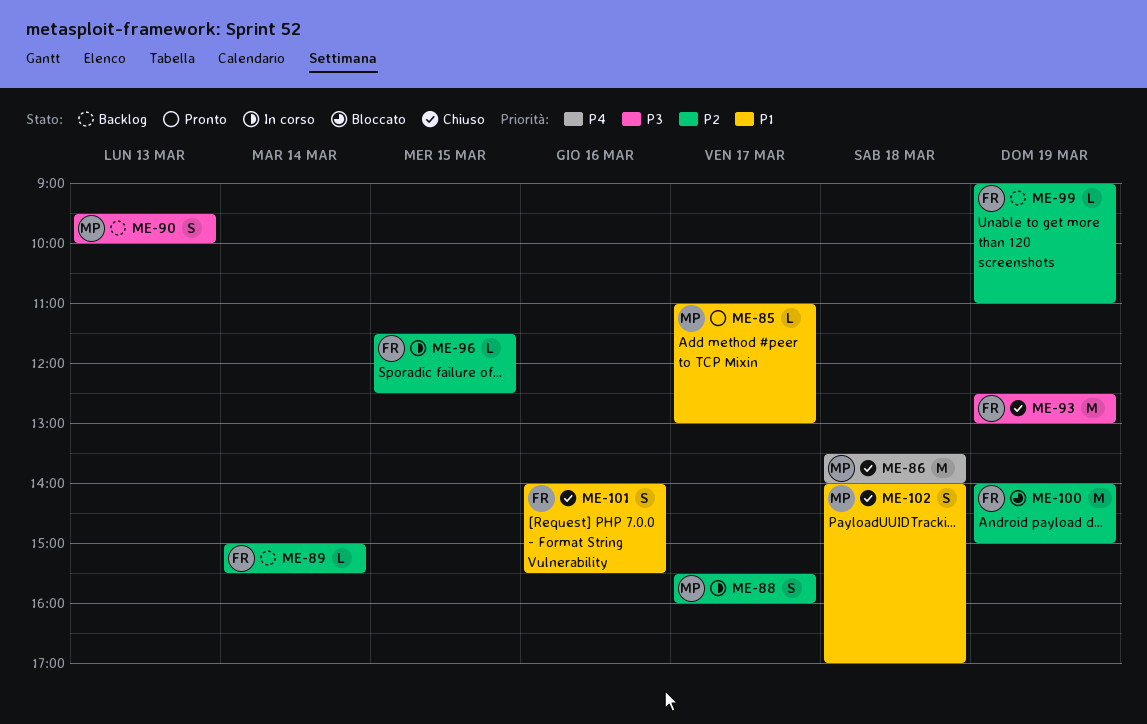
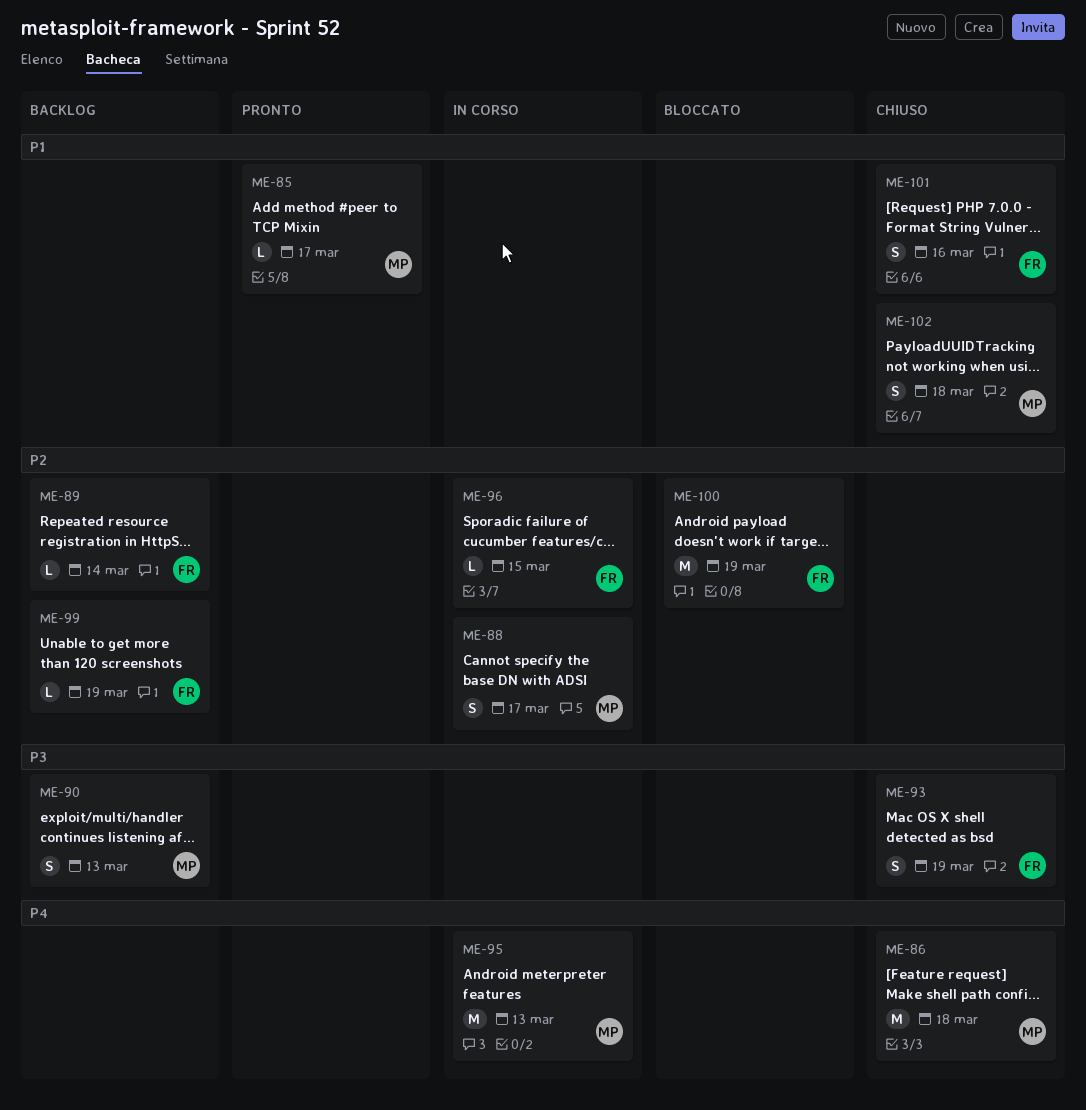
ME-93, estimate: M -> S
ME-95: none -> present

